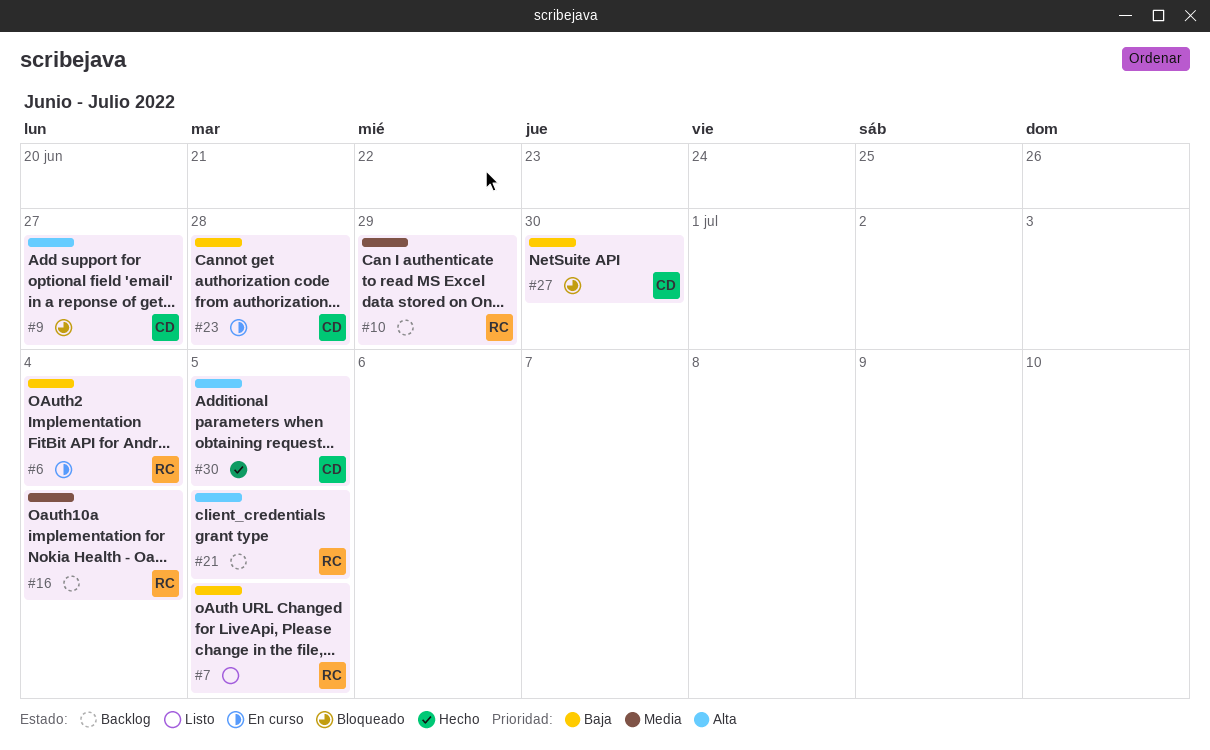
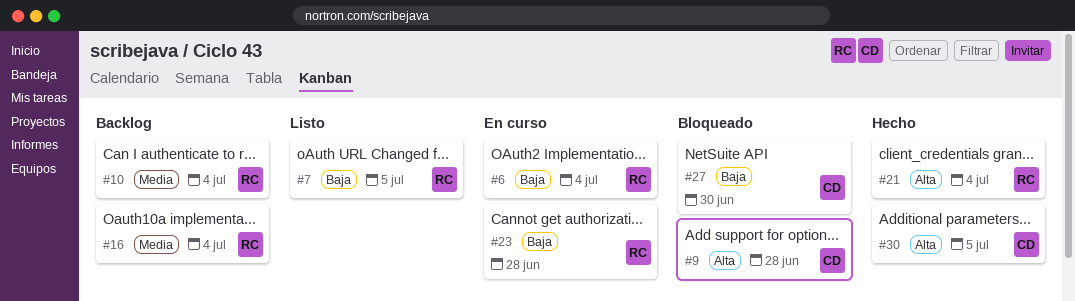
#9, due: Jun 27 -> Jun 28
#10, due: Jun 29 -> Jul 4
#21, status: Backlog -> Hecho
#21, due: Jul 5 -> Jul 4
#23, owner: CD -> RC

